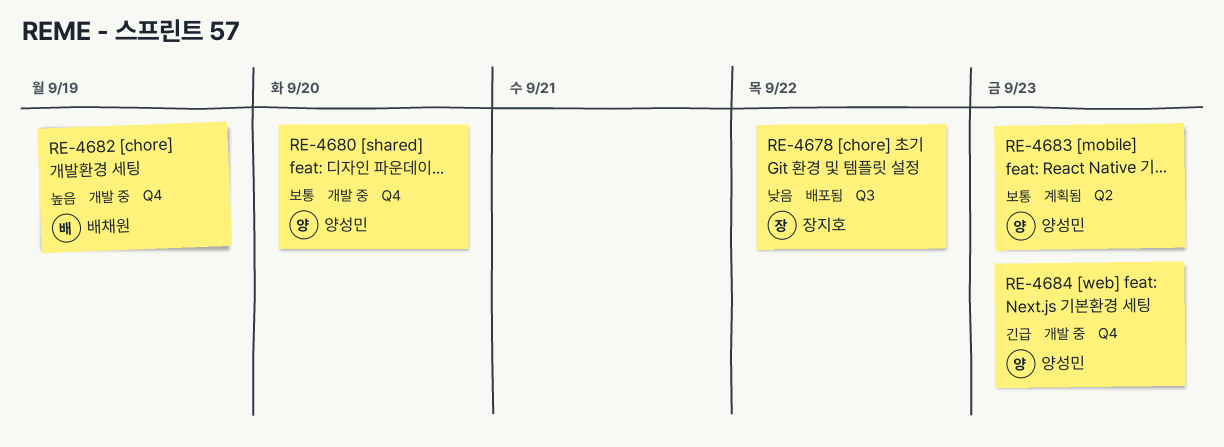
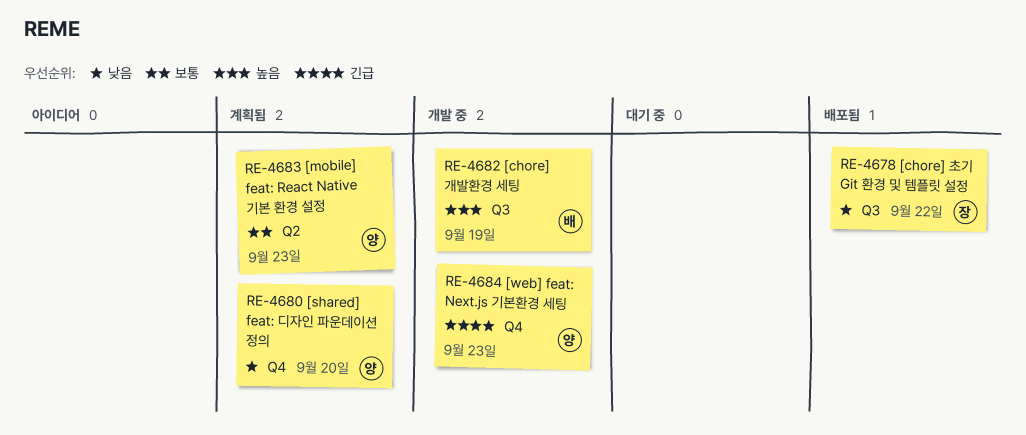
RE-4680, status: 개발 중 -> 계획됨
RE-4680, priority: 보통 -> 낮음
RE-4682, label: Q4 -> Q3

